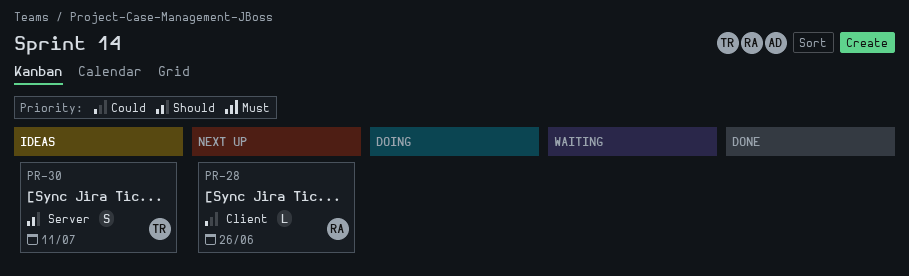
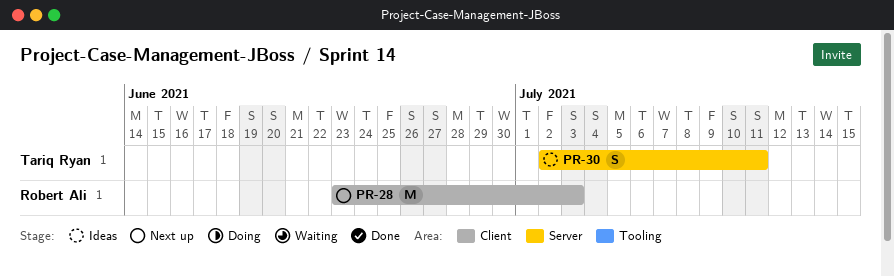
PR-28, estimate: L -> M
PR-28, due: Jun 26 -> Jul 3

